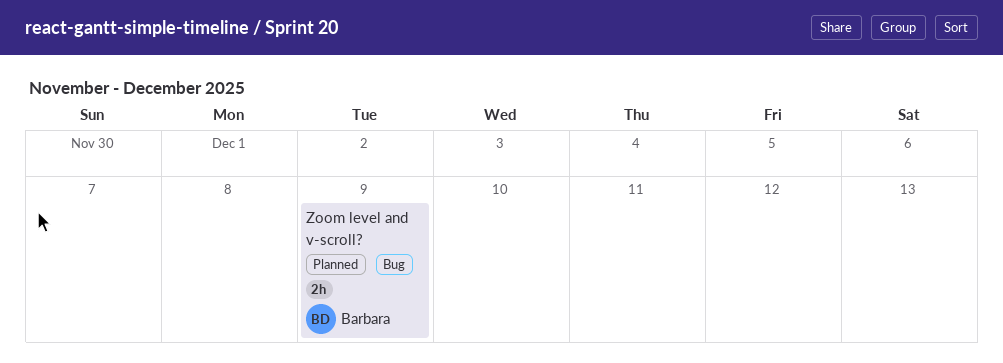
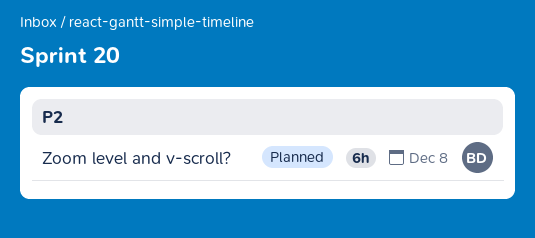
Zoom level and v-scroll?, estimate: 2h -> 6h
Zoom level and v-scroll?, due: Dec 9 -> Dec 8

